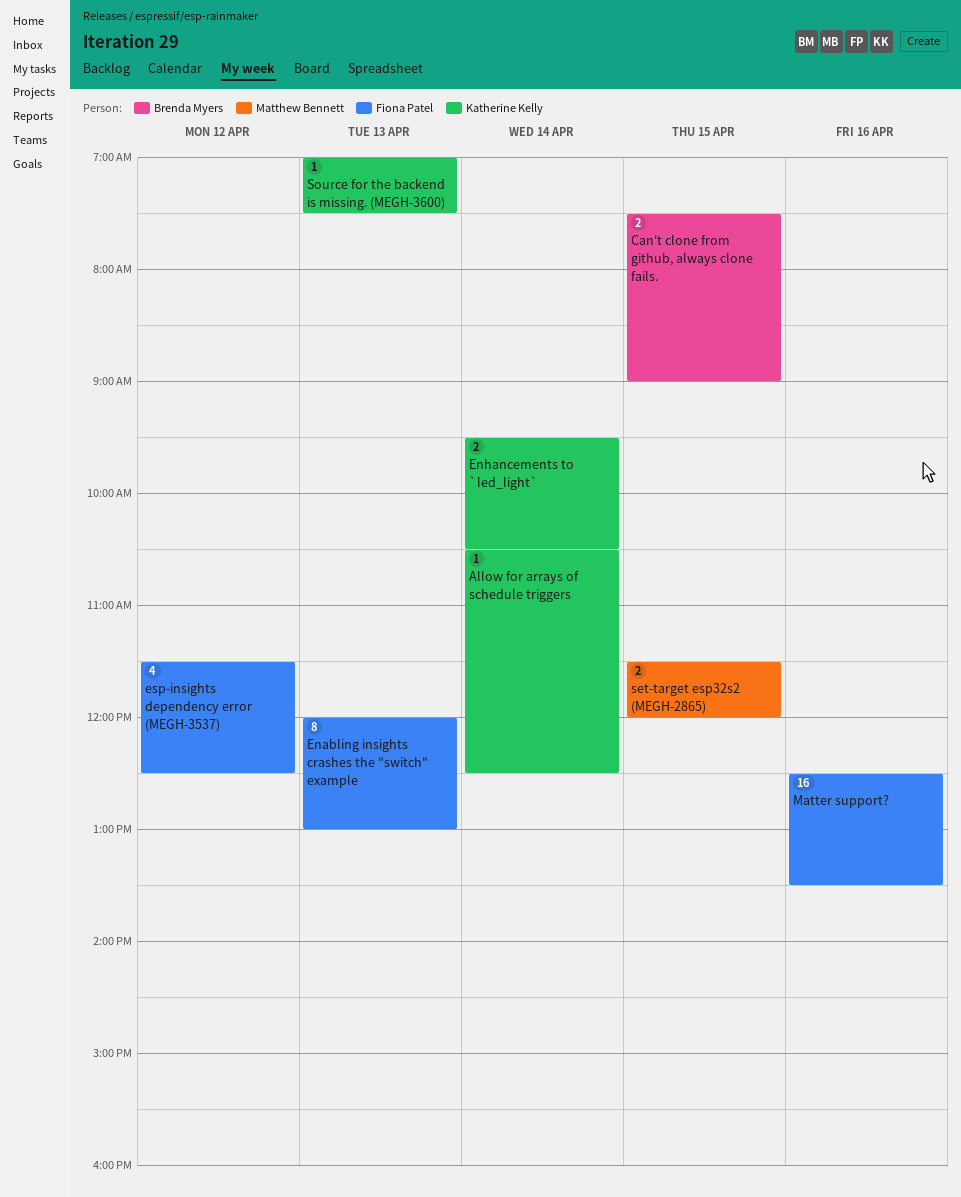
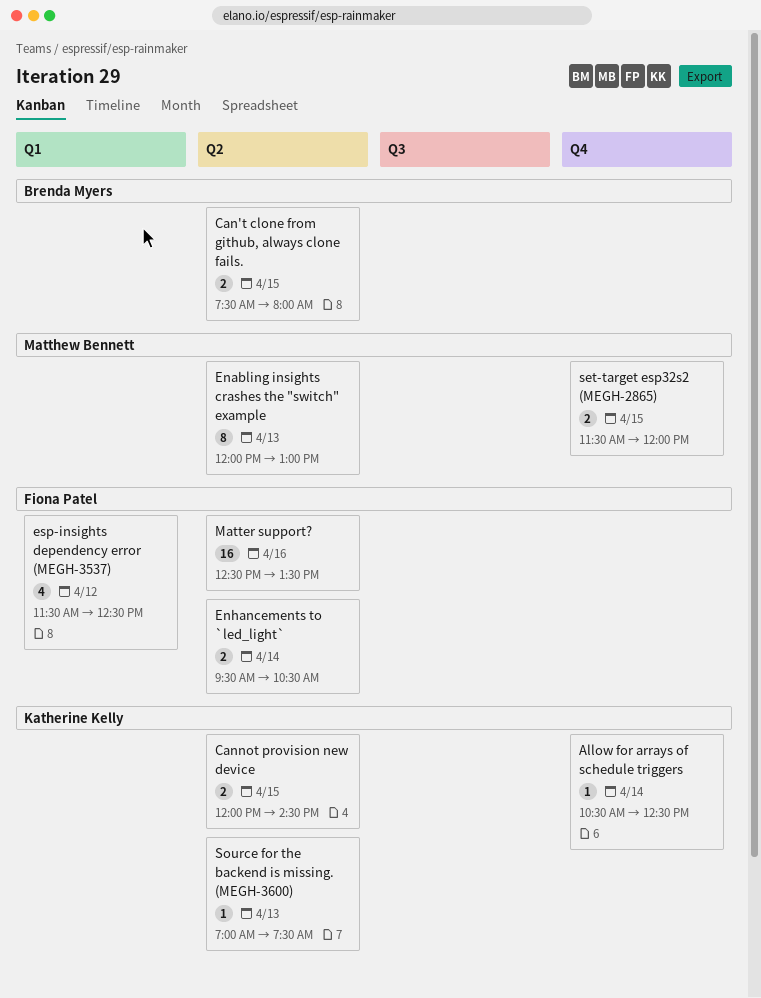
Can't clone from github, always clone fails., ends: 09:00 -> 08:00
Cannot provision new device: none -> present
Enabling insights crashes the "switch" example, owner: Fiona Patel -> Matthew Bennett
Enhancements to `led_light`, owner: Katherine Kelly -> Fiona Patel

